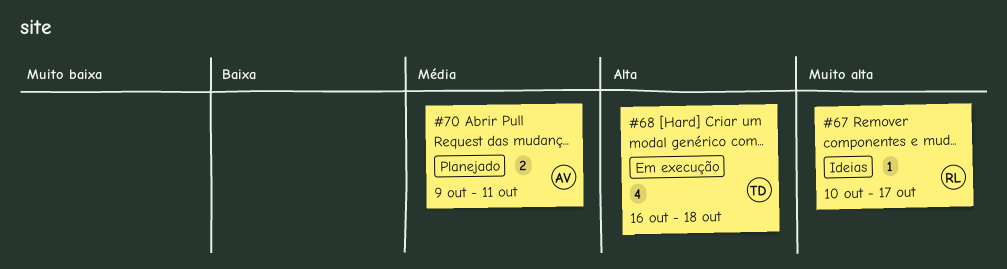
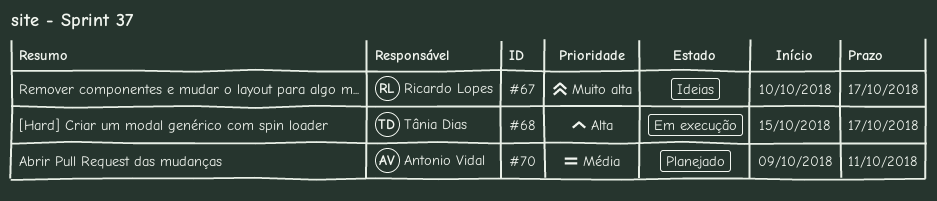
#68, start: Oct 16 -> Oct 15
#68, due: Oct 18 -> Oct 17

